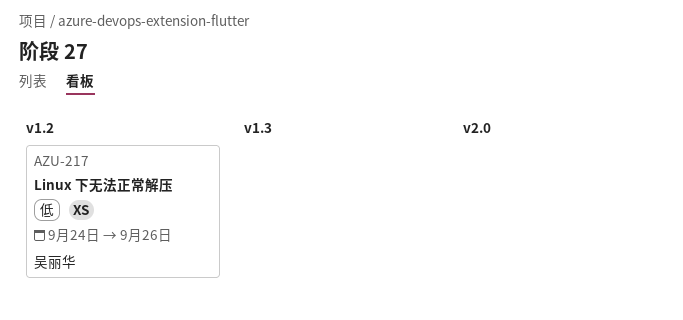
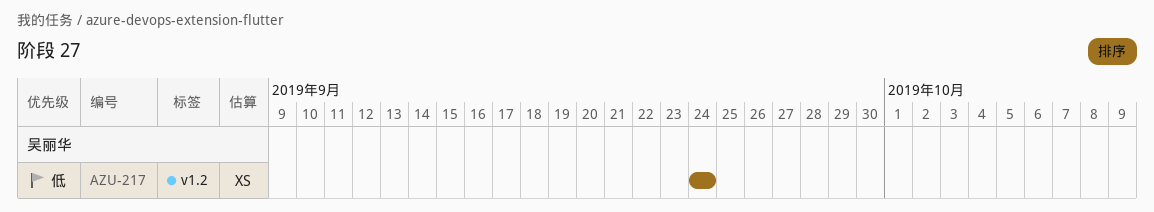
AZU-217, due: Sep 26 -> Sep 24

